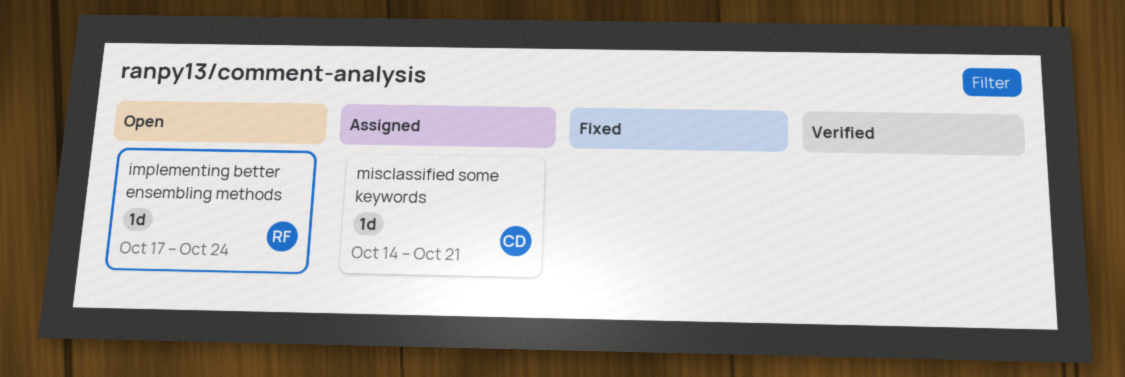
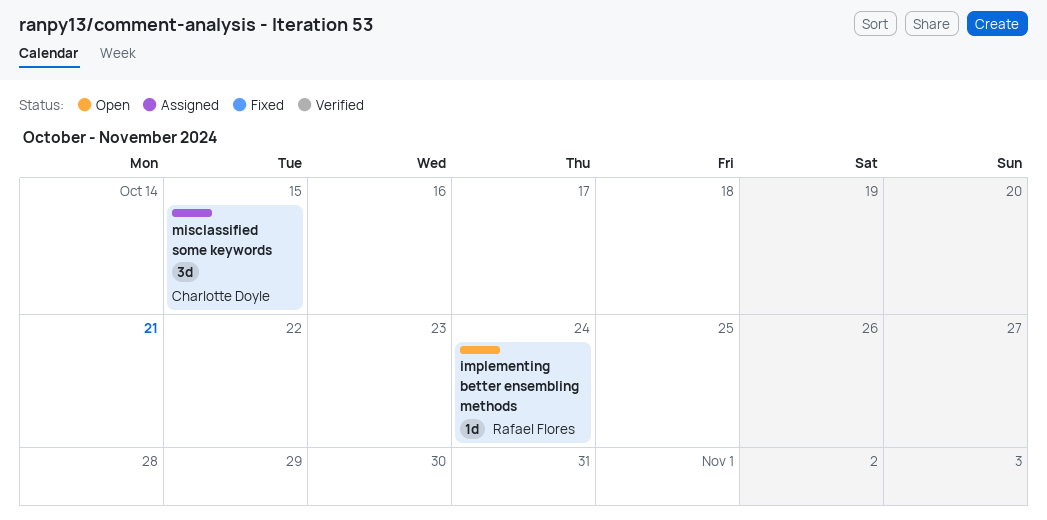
misclassified some keywords, estimate: 1d -> 3d
misclassified some keywords, due: Oct 21 -> Oct 15

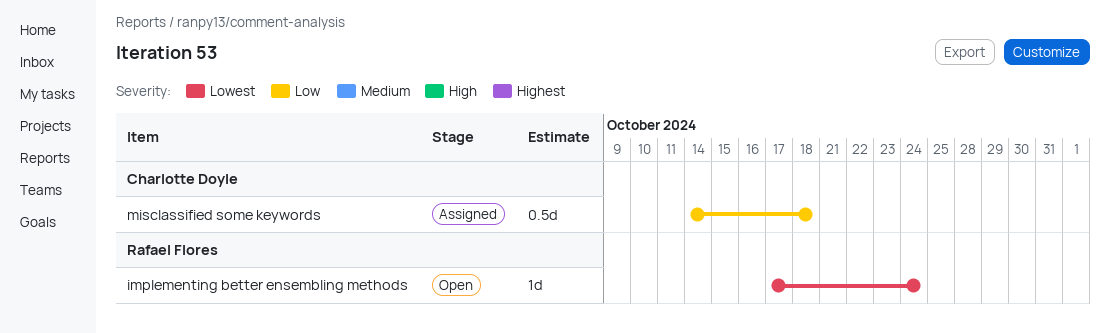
misclassified some keywords, estimate: 3d -> 0.5d
misclassified some keywords, due: Oct 15 -> Oct 18

